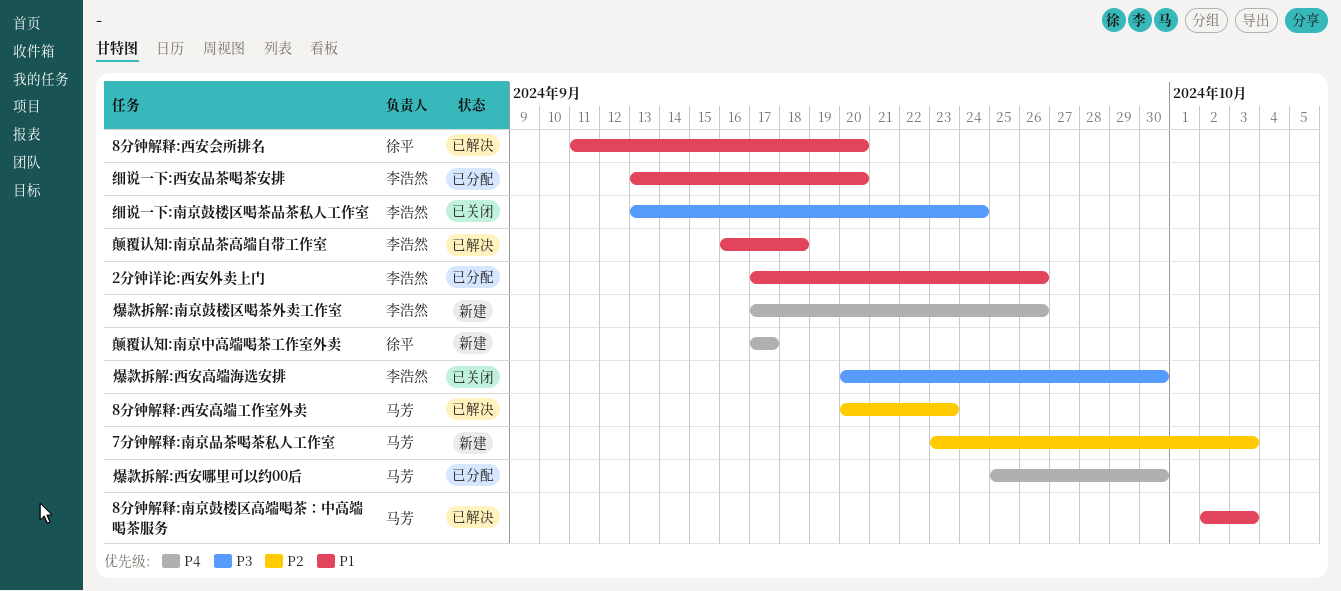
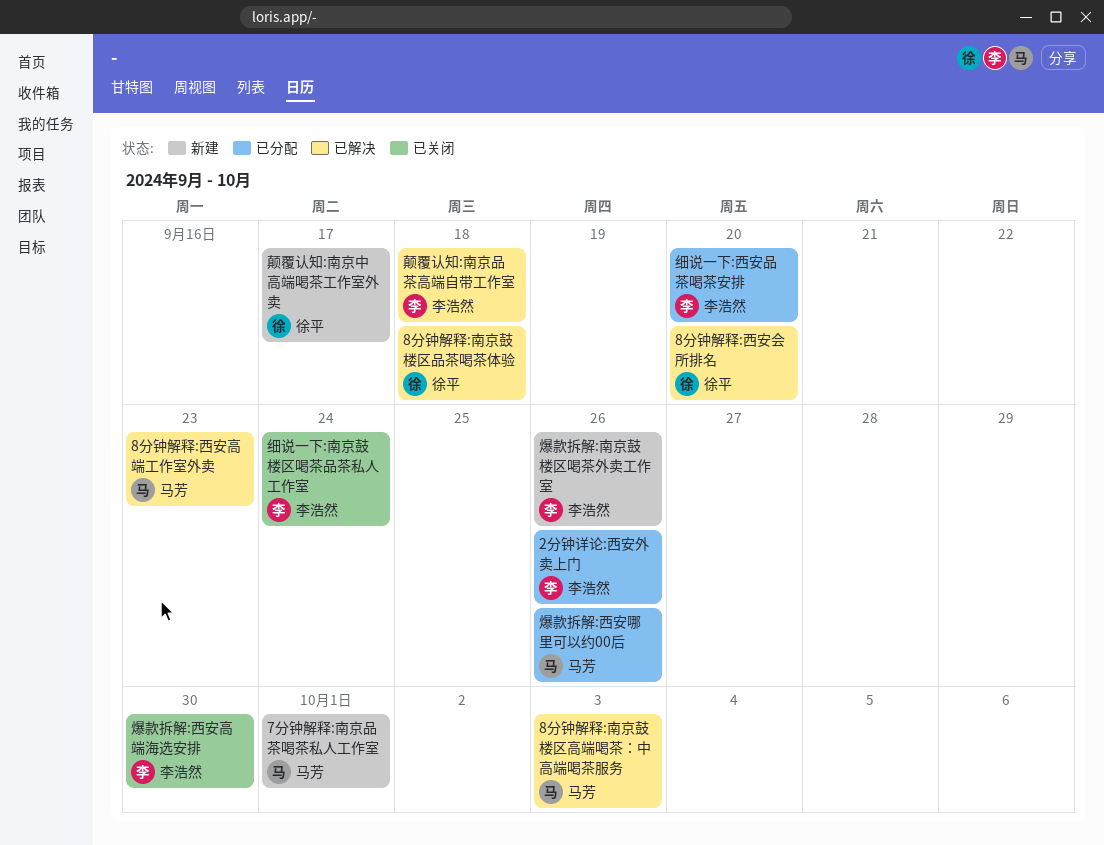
7分钟解释:南京品茶喝茶私人工作室, due: Oct 3 -> Oct 1
8分钟解释:南京鼓楼区品茶喝茶体验: none -> present
爆款拆解:西安哪里可以约00后, due: Sep 30 -> Sep 26

